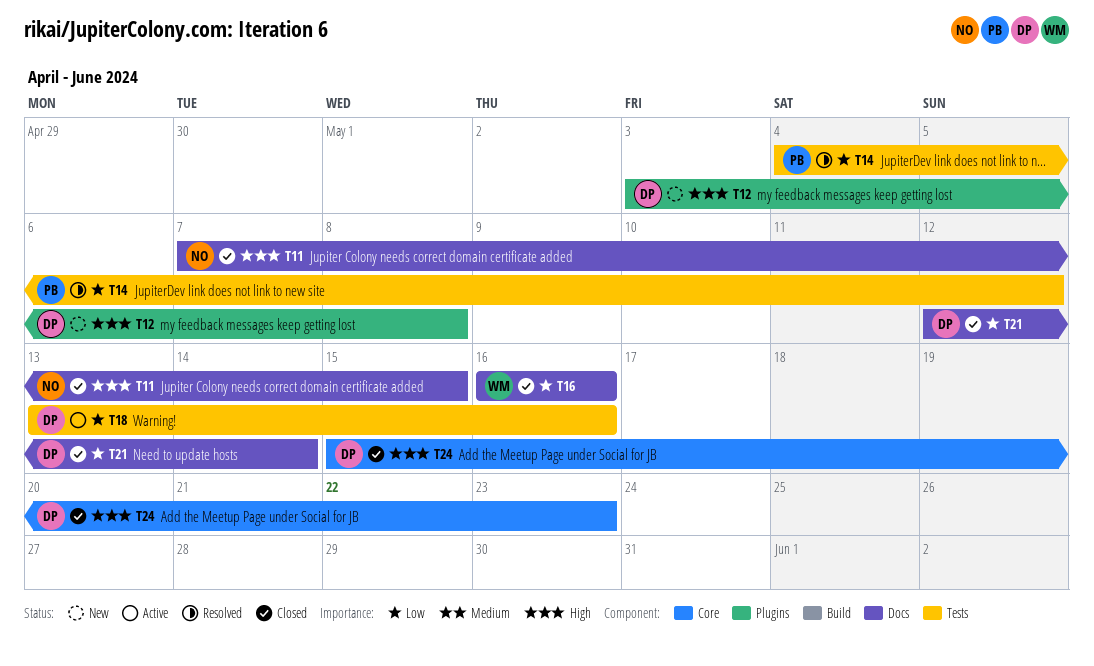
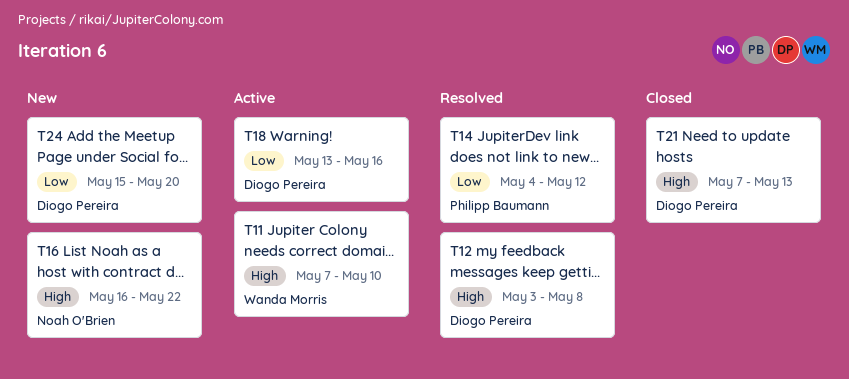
T11, status: Closed -> Active
T11, owner: Noah O'Brien -> Wanda Morris
T11, due: May 15 -> May 10
T12, status: New -> Resolved
T16, status: Closed -> New
T16, owner: Wanda Morris -> Noah O'Brien
T16, priority: Low -> High
T16, due: May 16 -> May 22
T21, priority: Low -> High
T21, start: May 12 -> May 7
T21, due: May 14 -> May 13
T24, status: Closed -> New
T24, priority: High -> Low
T24, due: May 23 -> May 20

